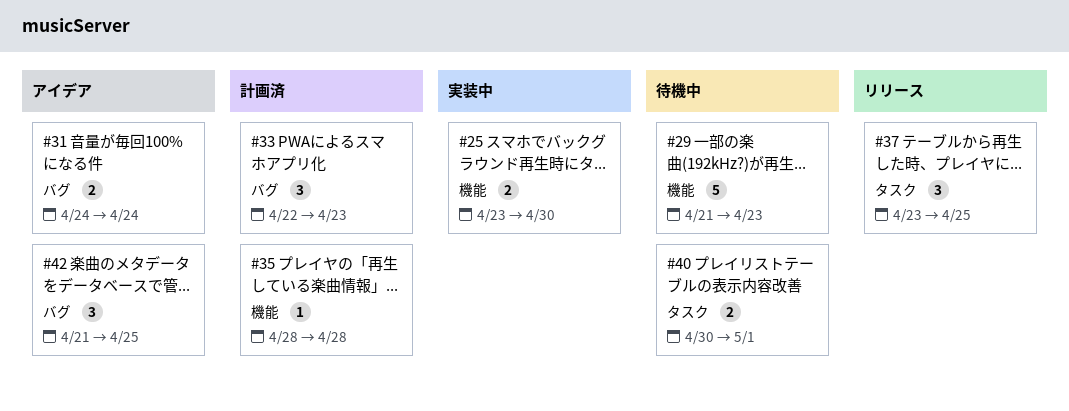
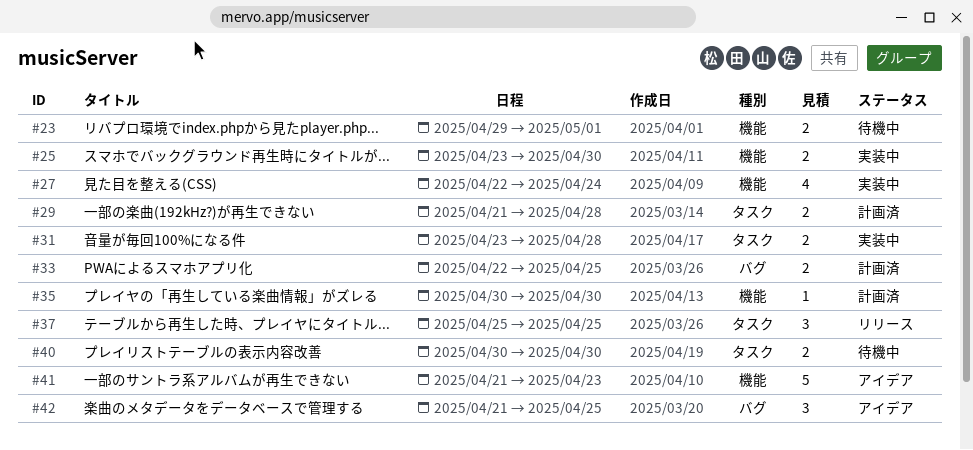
#23: none -> present
#27: none -> present
#29, status: 待機中 -> 計画済
#29, label: 機能 -> タスク
#29, estimate: 5 -> 2
#29, due: Apr 23 -> Apr 28
#31, status: アイデア -> 実装中
#31, label: バグ -> タスク
#31, start: Apr 24 -> Apr 23
#31, due: Apr 24 -> Apr 28
#33, estimate: 3 -> 2
#33, due: Apr 23 -> Apr 25
#35, start: Apr 28 -> Apr 30
#35, due: Apr 28 -> Apr 30
#37, start: Apr 23 -> Apr 25
#40, due: May 1 -> Apr 30
#41: none -> present

